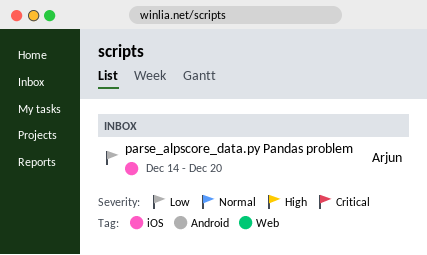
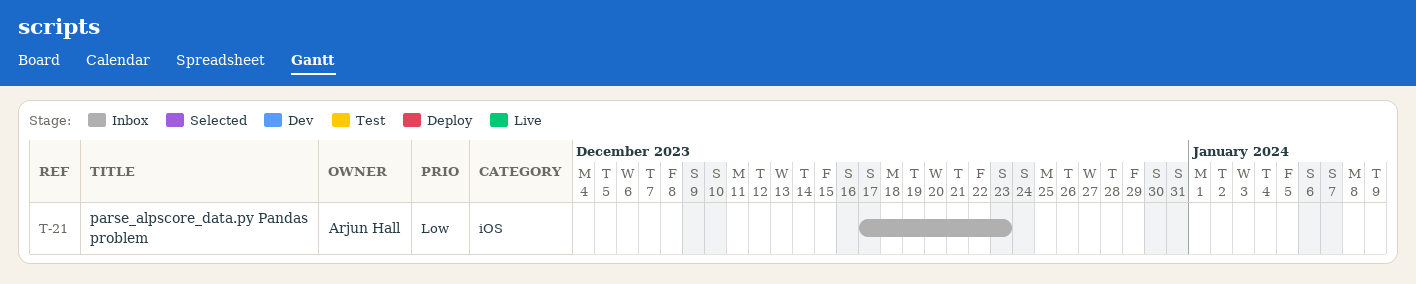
parse_alpscore_data.py Pandas problem, start: Dec 14 -> Dec 17
parse_alpscore_data.py Pandas problem, due: Dec 20 -> Dec 23

